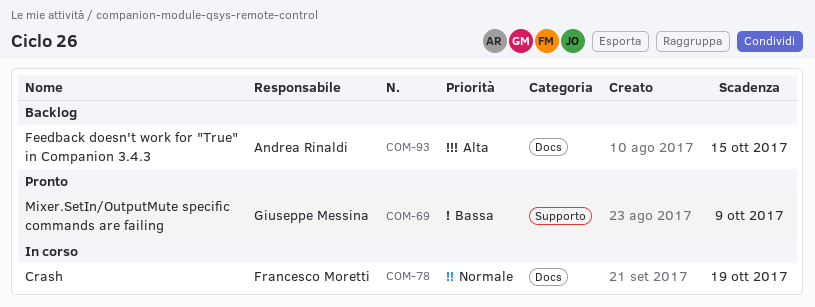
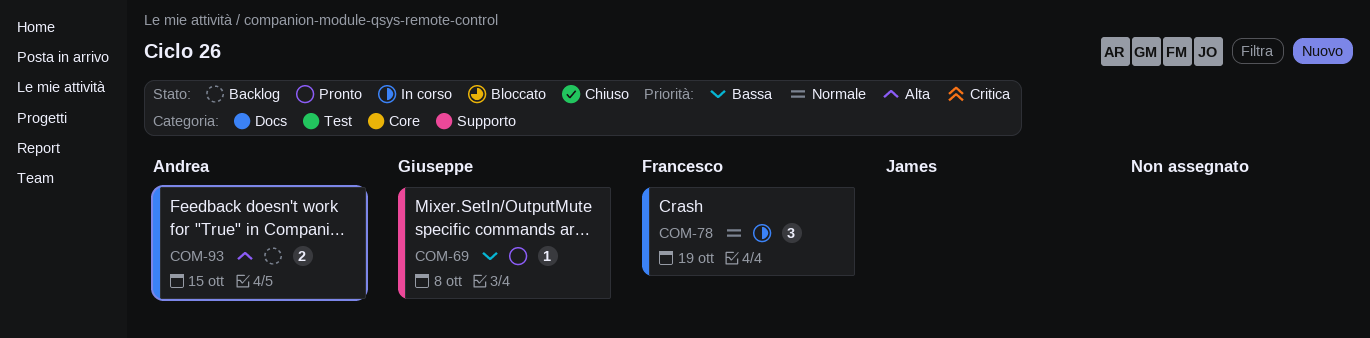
COM-69, due: Oct 9 -> Oct 8

